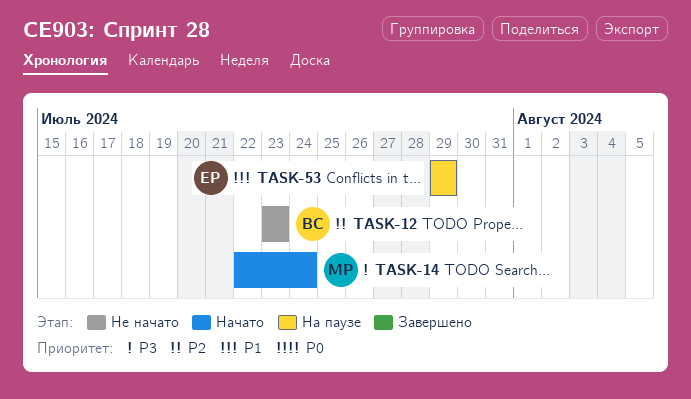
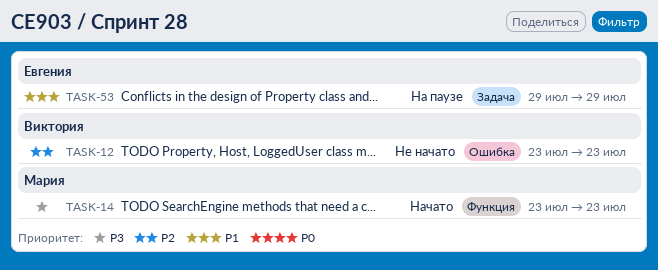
TASK-14, start: Jul 22 -> Jul 23
TASK-14, due: Jul 24 -> Jul 23

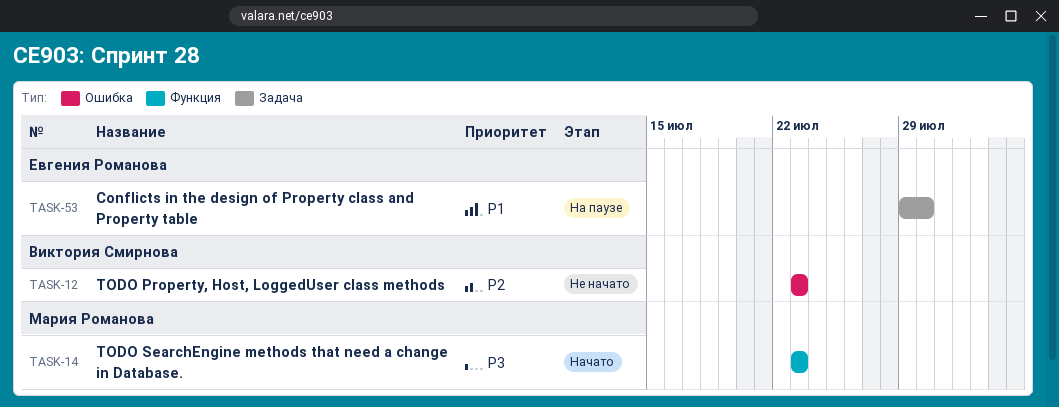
TASK-53, due: Jul 29 -> Jul 30

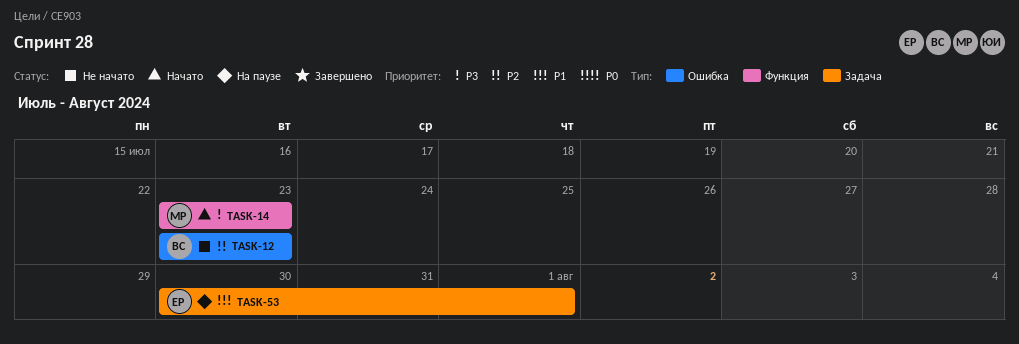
TASK-53, start: Jul 29 -> Jul 30
TASK-53, due: Jul 30 -> Aug 1

